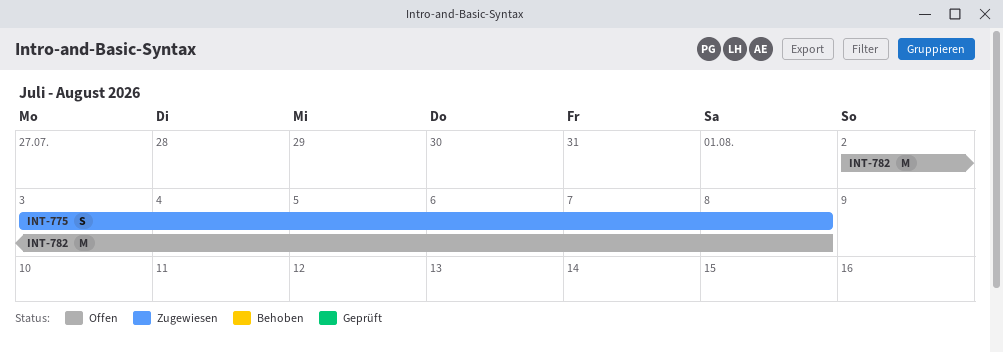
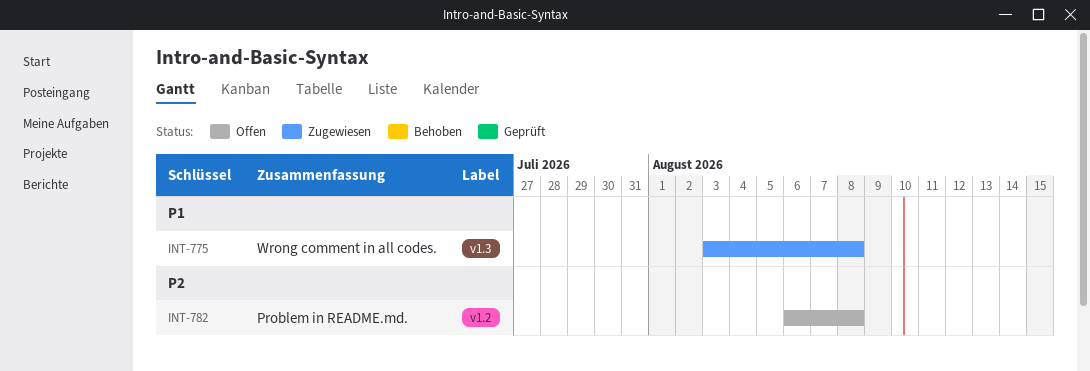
INT-782, start: Aug 2 -> Aug 6

